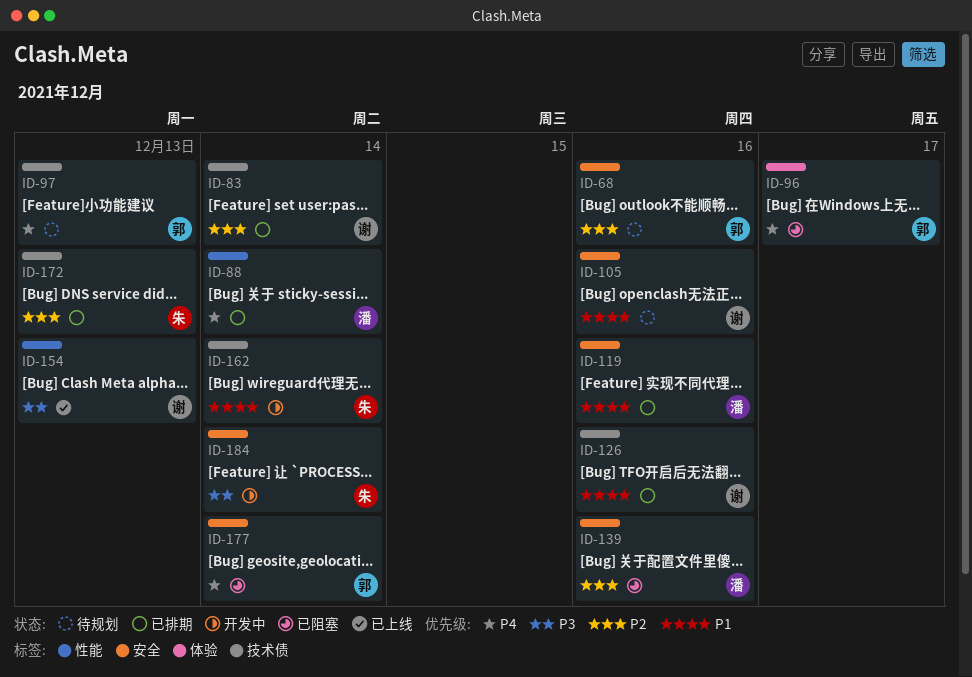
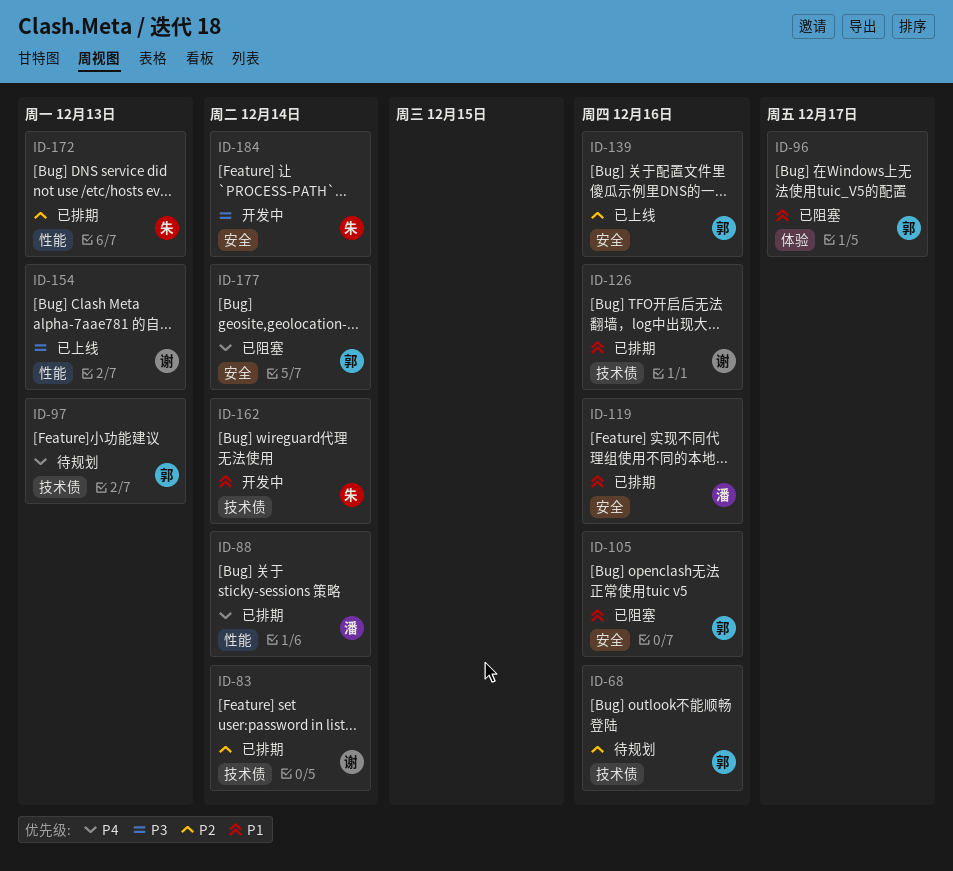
ID-68, label: 安全 -> 技术债
ID-96, priority: P4 -> P1
ID-105, status: 待规划 -> 已阻塞
ID-105, owner: 谢 -> 郭
ID-139, status: 已阻塞 -> 已上线
ID-139, owner: 潘 -> 郭
ID-172, label: 技术债 -> 性能

